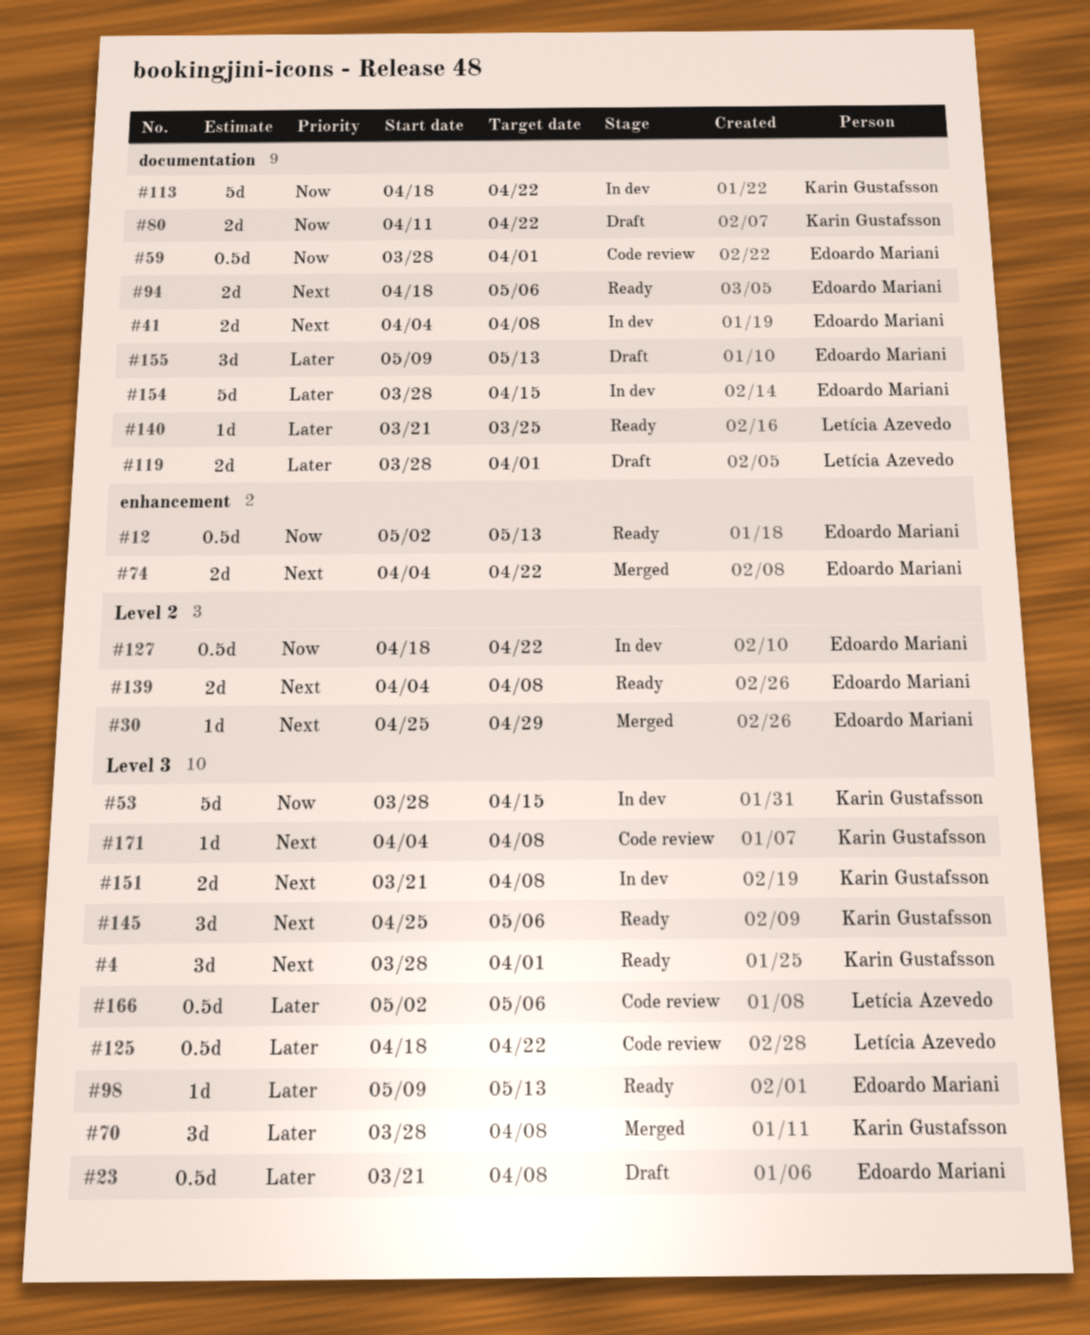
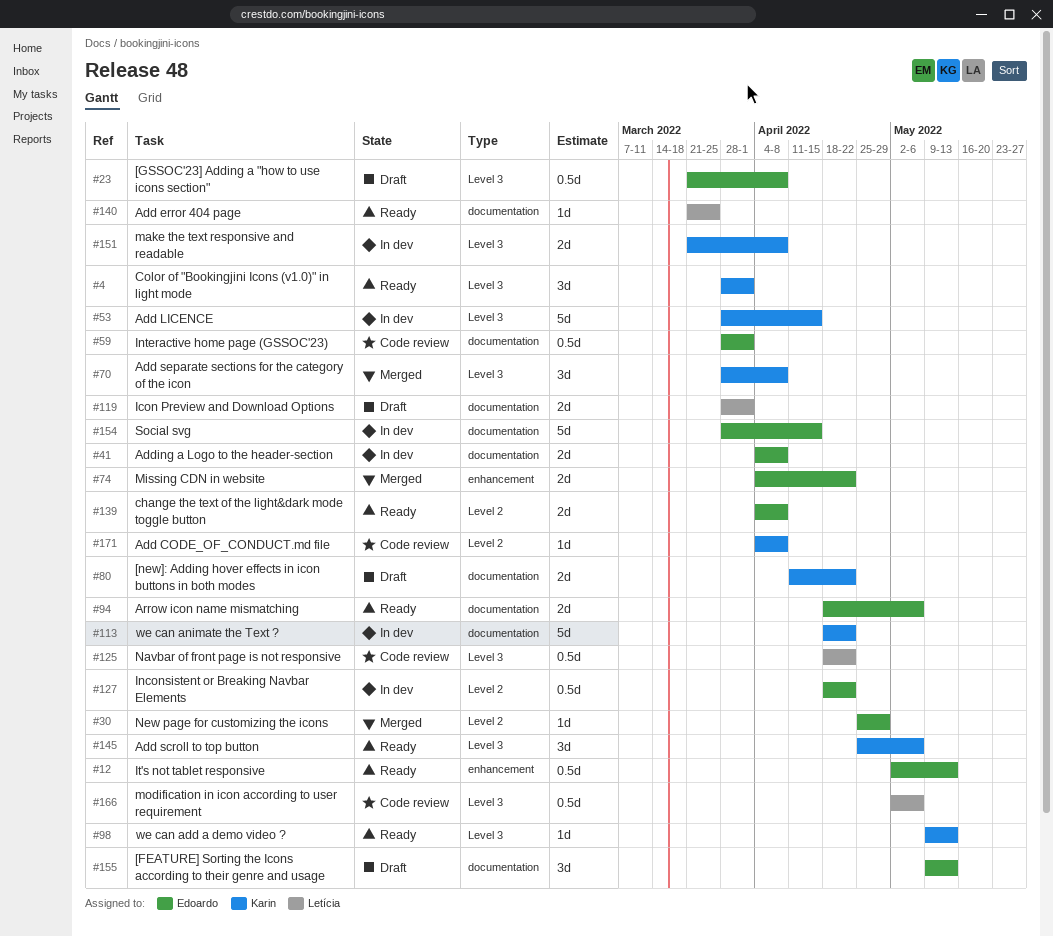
#98, owner: Edoardo Mariani -> Karin Gustafsson
#171, label: Level 3 -> Level 2

